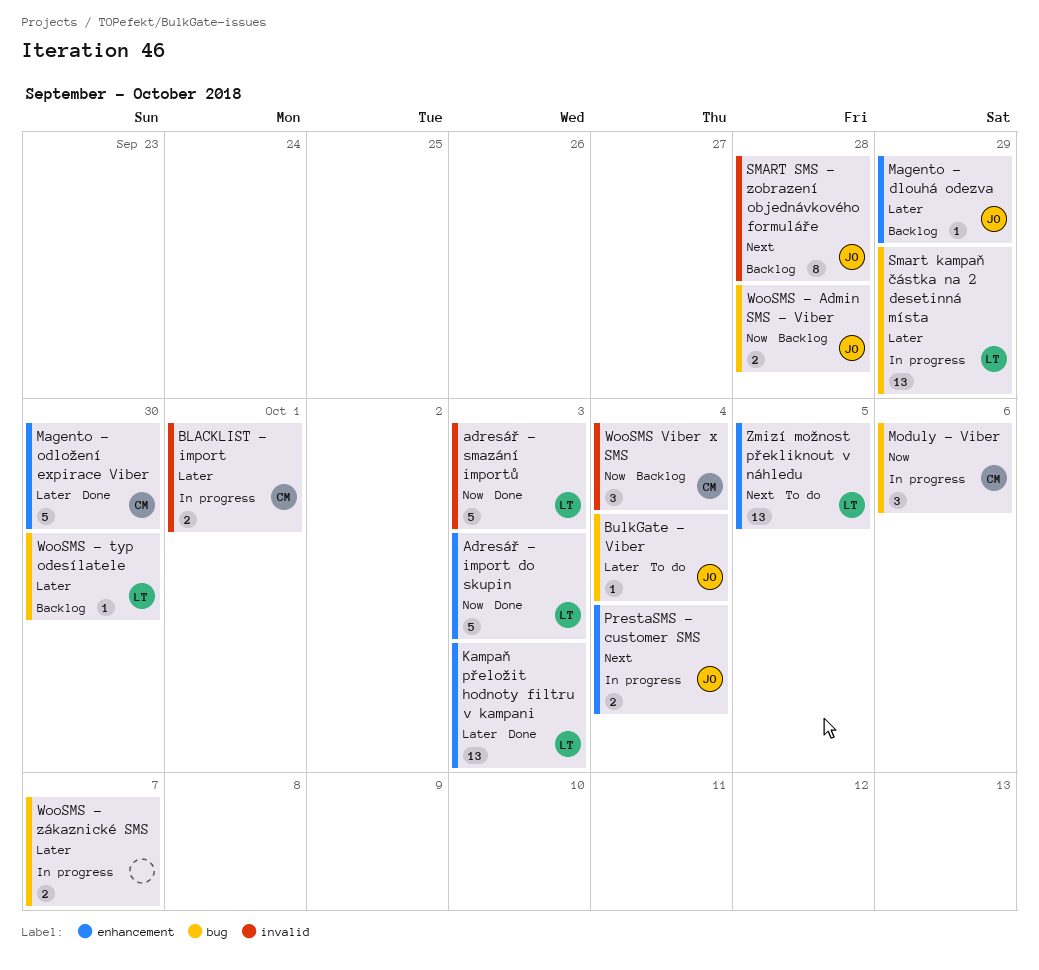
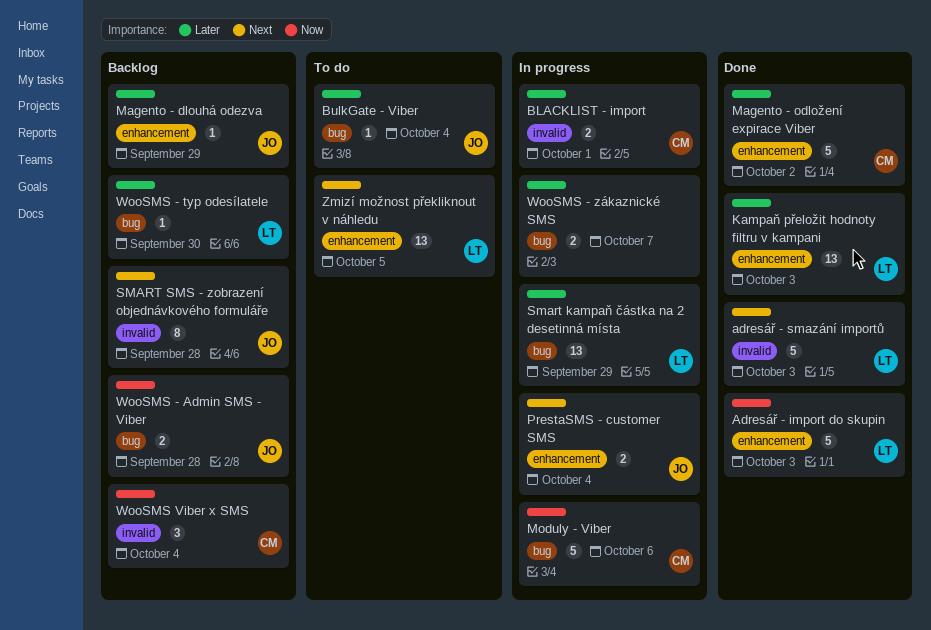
adresář - smazání importů, priority: Now -> Next
Magento - odložení expirace Viber, due: Sep 30 -> Oct 2
Moduly - Viber, estimate: 3 -> 5

